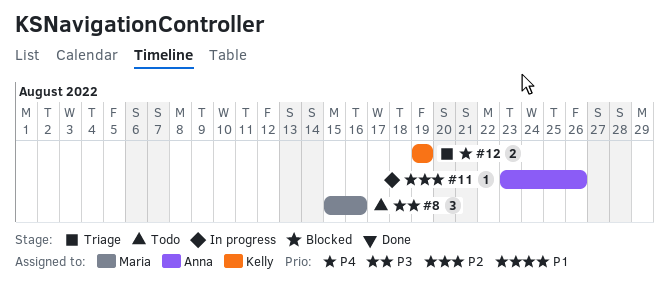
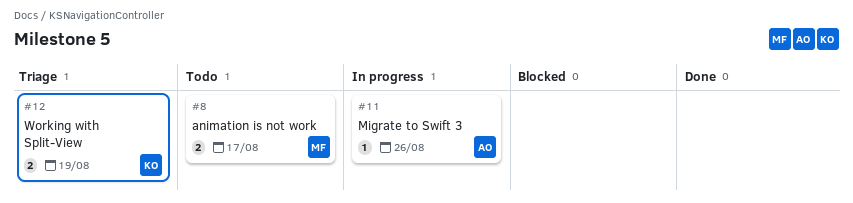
#8, estimate: 3 -> 2
#8, due: Aug 16 -> Aug 17

